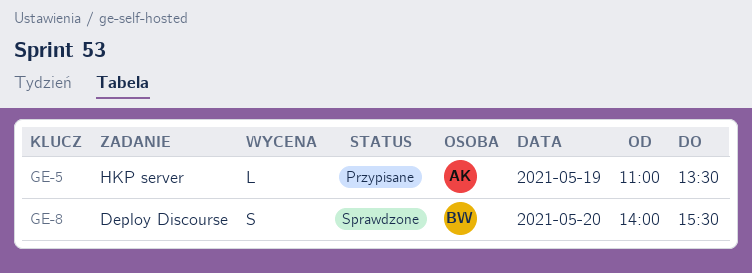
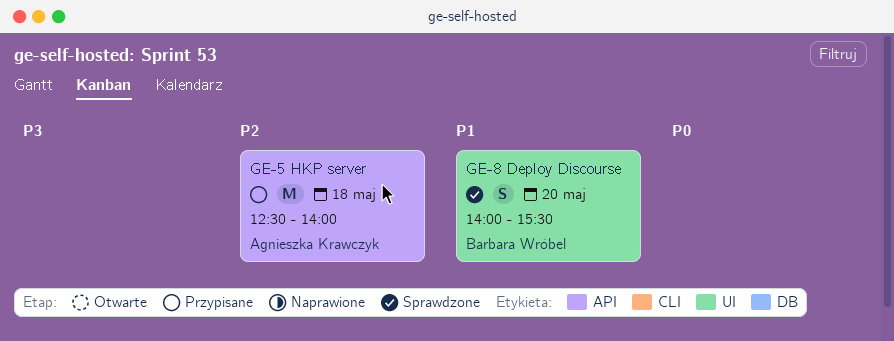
GE-5, estimate: L -> M
GE-5, day: May 19 -> May 18
GE-5, begins: 11:00 -> 12:30
GE-5, ends: 13:30 -> 14:00

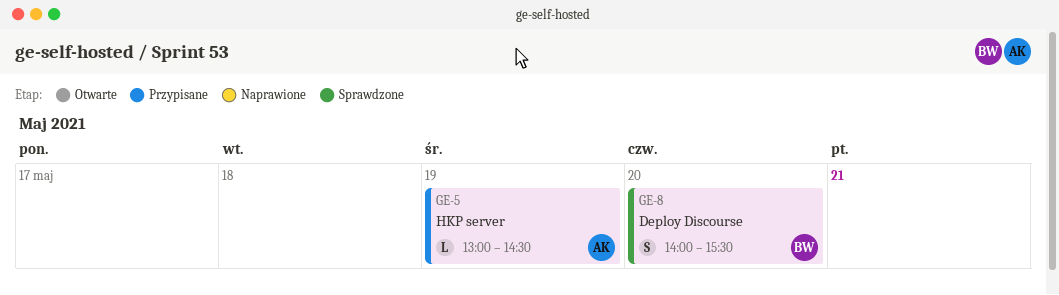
GE-5, estimate: M -> L
GE-5, day: May 18 -> May 19
GE-5, begins: 12:30 -> 13:00
GE-5, ends: 14:00 -> 14:30

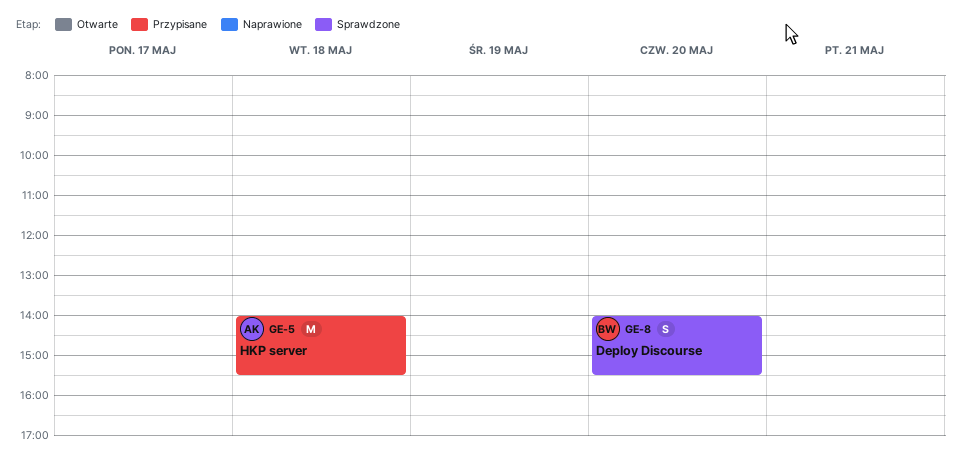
GE-5, estimate: L -> M
GE-5, day: May 19 -> May 18
GE-5, begins: 13:00 -> 14:00
GE-5, ends: 14:30 -> 15:30

